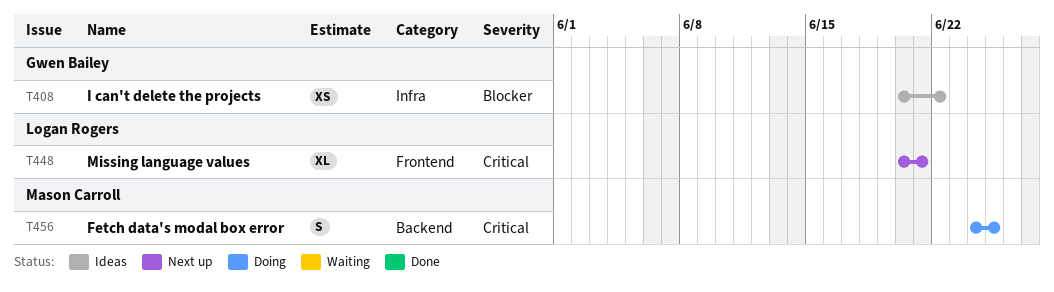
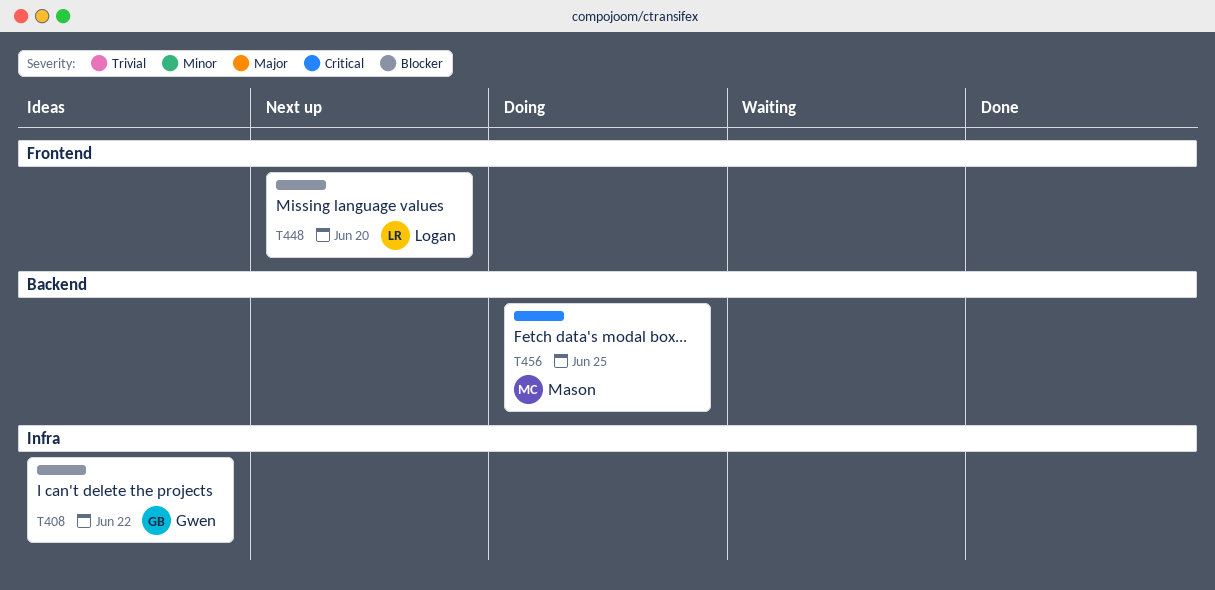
T448, priority: Critical -> Blocker
T448, due: Jun 21 -> Jun 20

